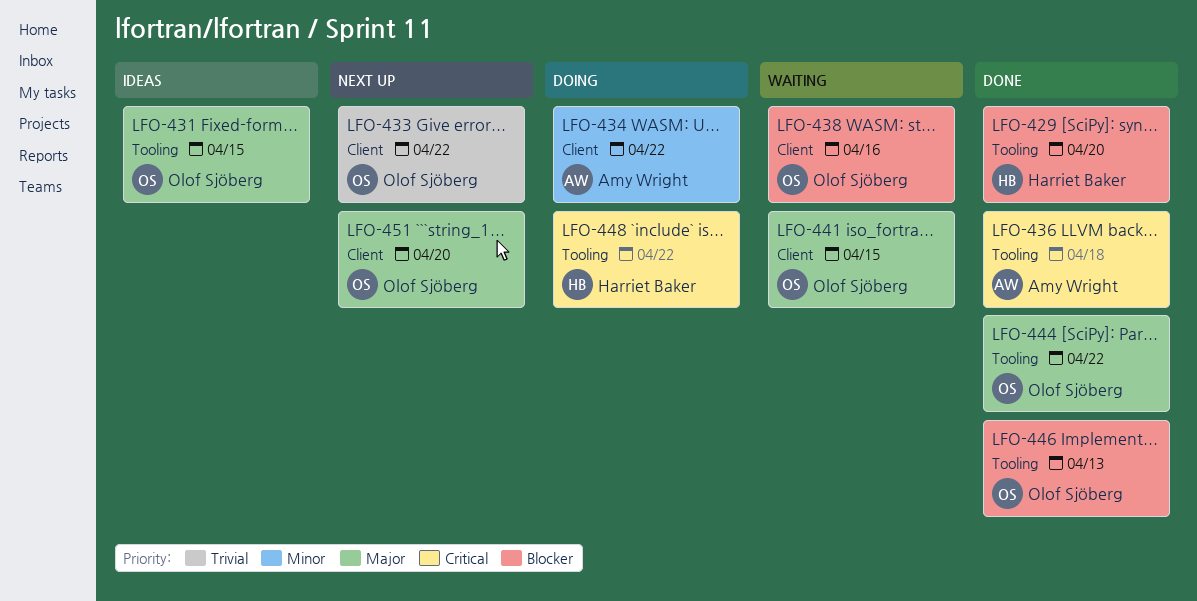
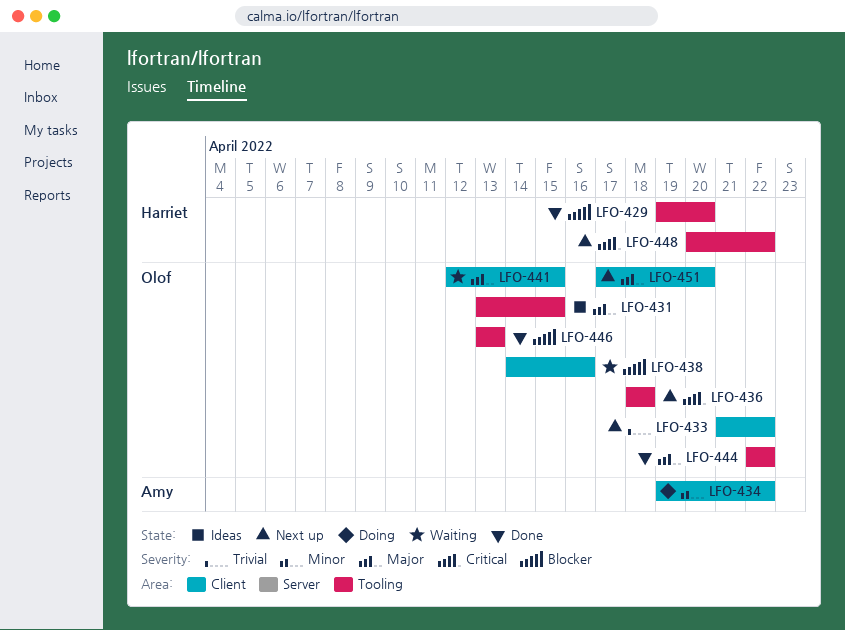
LFO-436, status: Done -> Next up
LFO-436, owner: Amy Wright -> Olof Sjöberg
LFO-448, status: Doing -> Next up

